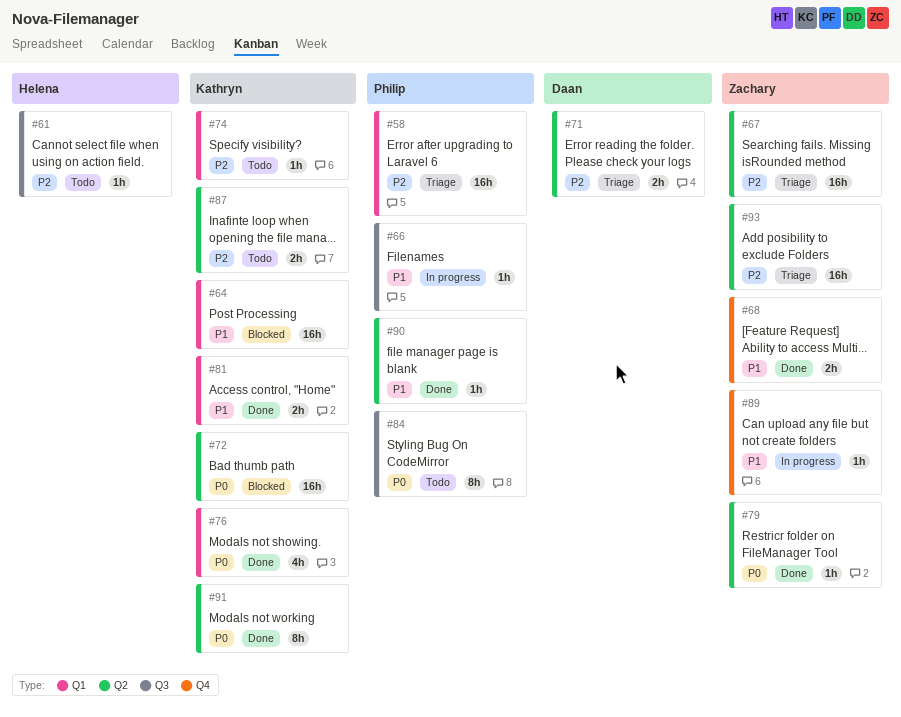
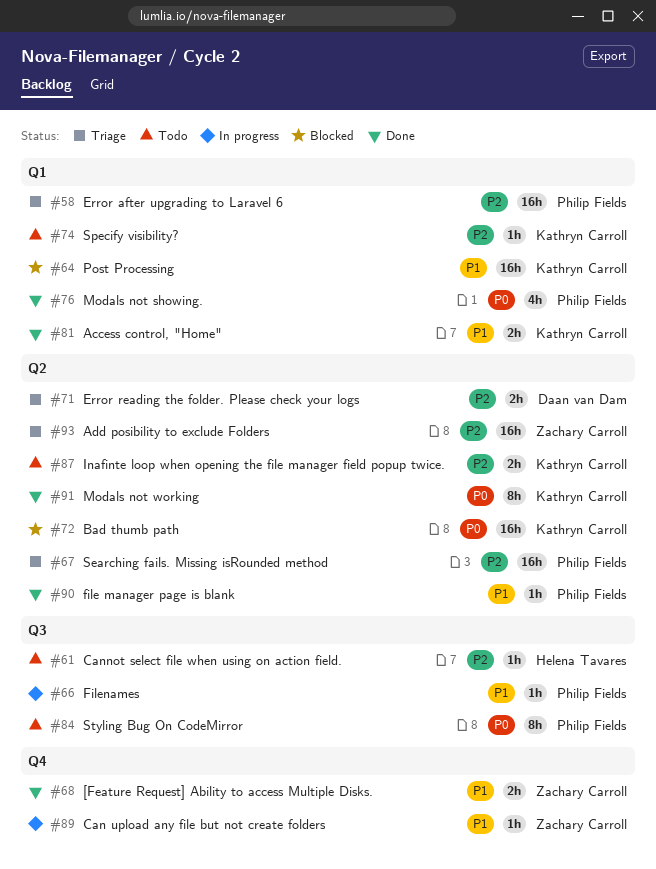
#67, owner: Zachary Carroll -> Philip Fields
#76, owner: Kathryn Carroll -> Philip Fields
#79: present -> none

